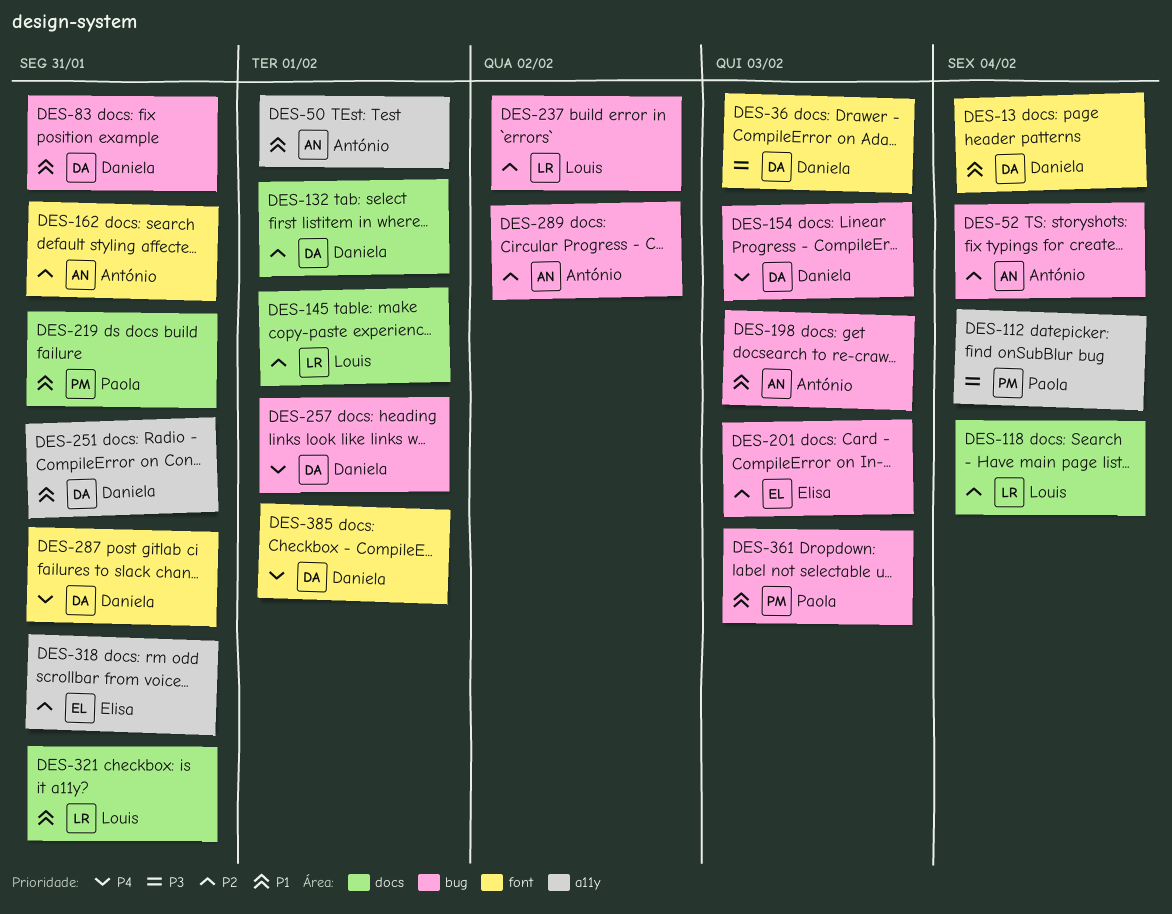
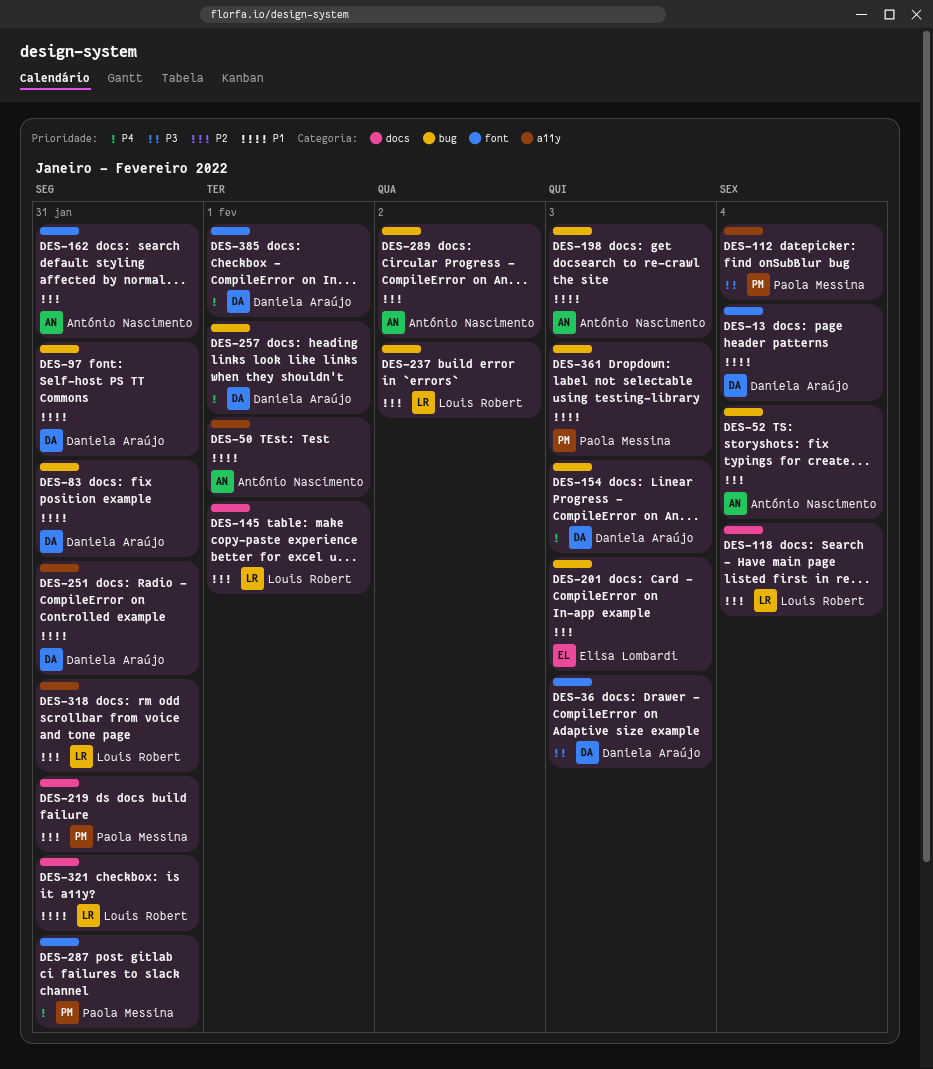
DES-97: none -> present
DES-132: present -> none
DES-219, priority: P1 -> P2
DES-287, owner: Daniela Araújo -> Paola Messina
DES-318, owner: Elisa Lombardi -> Louis Robert

